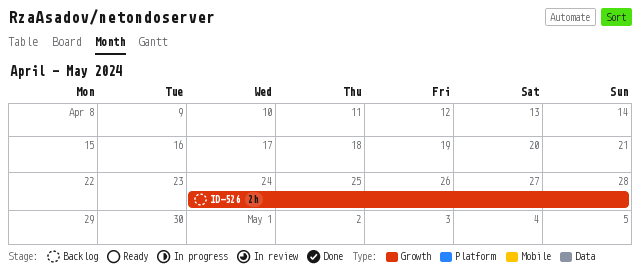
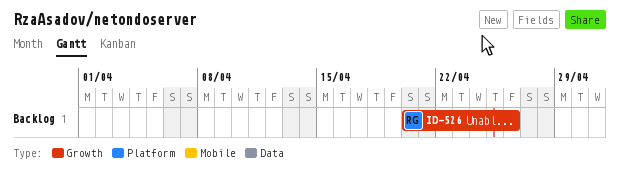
ID-526, start: Apr 24 -> Apr 20
ID-526, due: Apr 28 -> Apr 26

